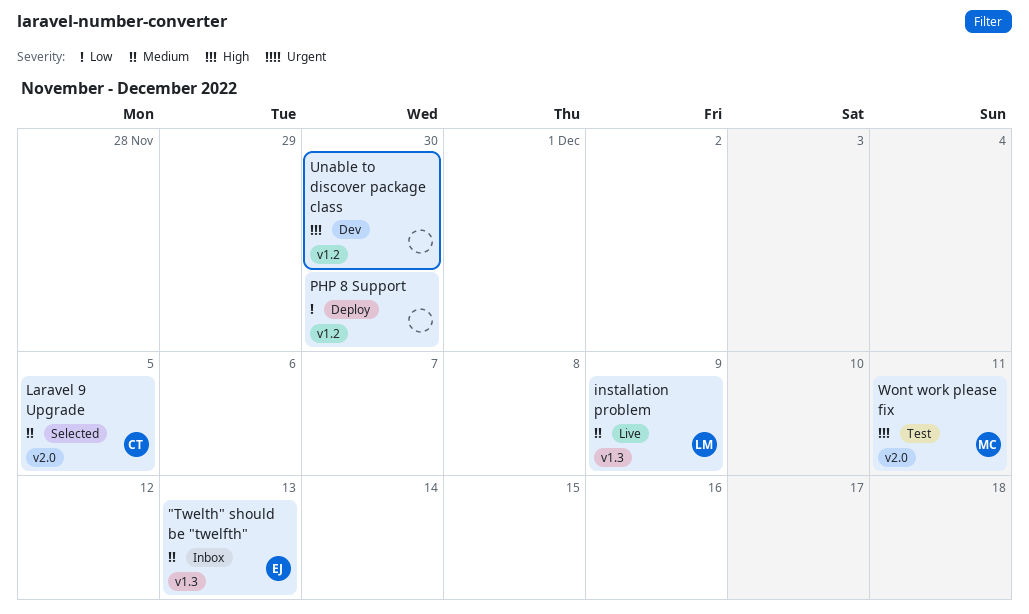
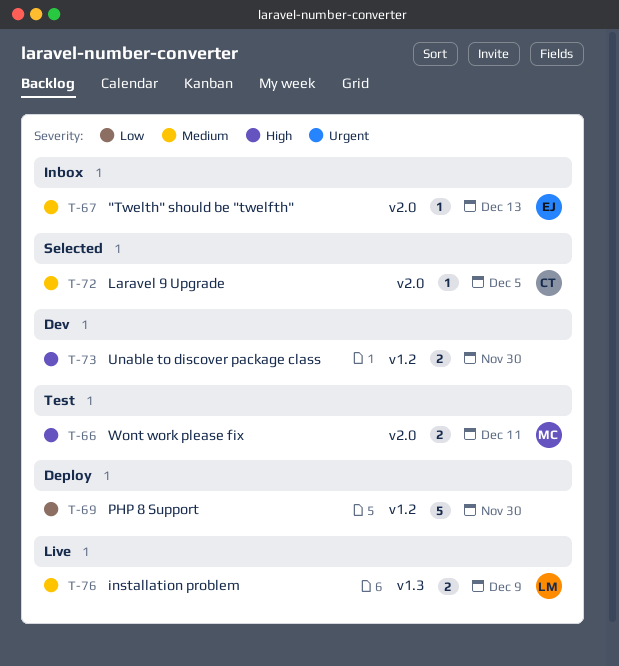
"Twelth" should be "twelfth", label: v1.3 -> v2.0

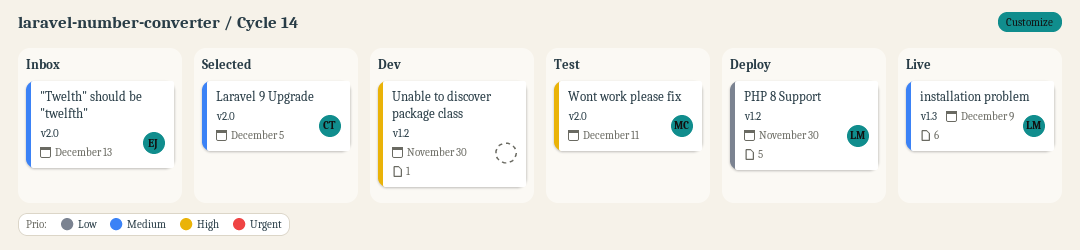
PHP 8 Support, owner: none -> LM

